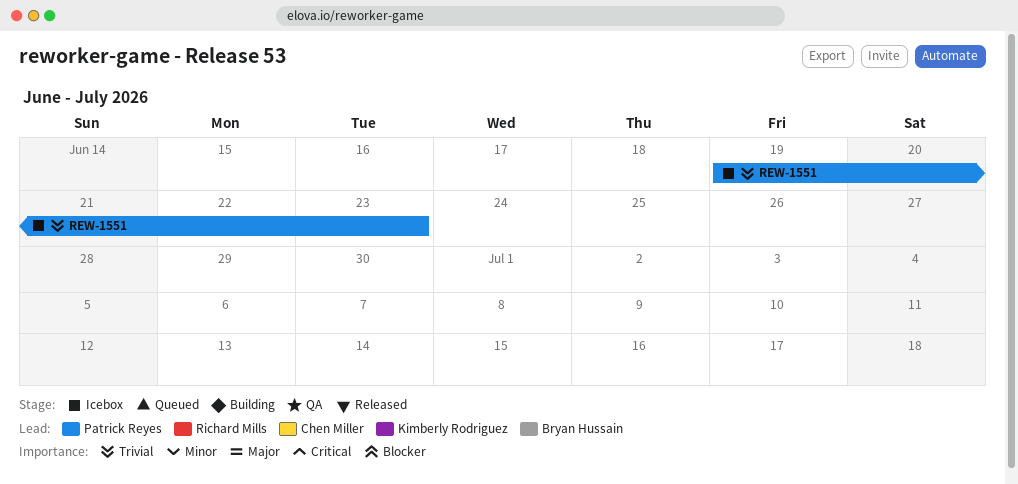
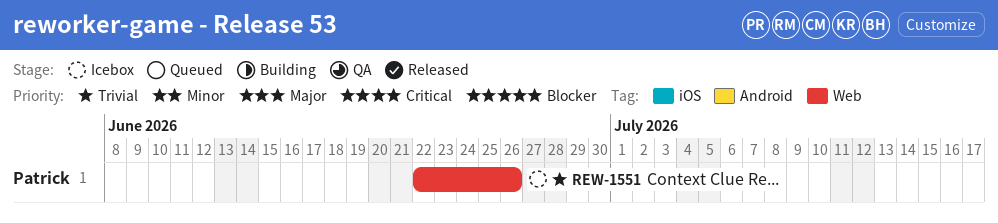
REW-1551, start: Jun 19 -> Jun 22
REW-1551, due: Jun 23 -> Jun 26

